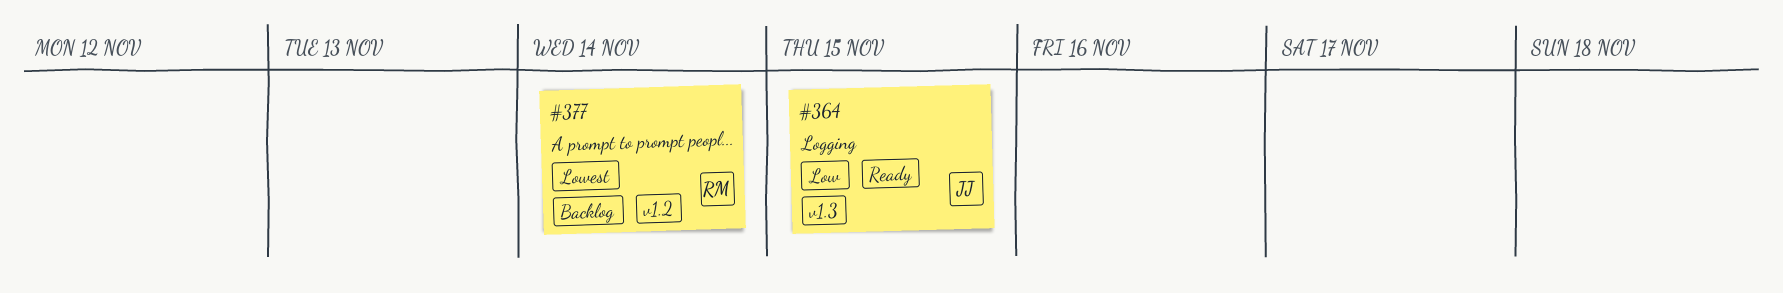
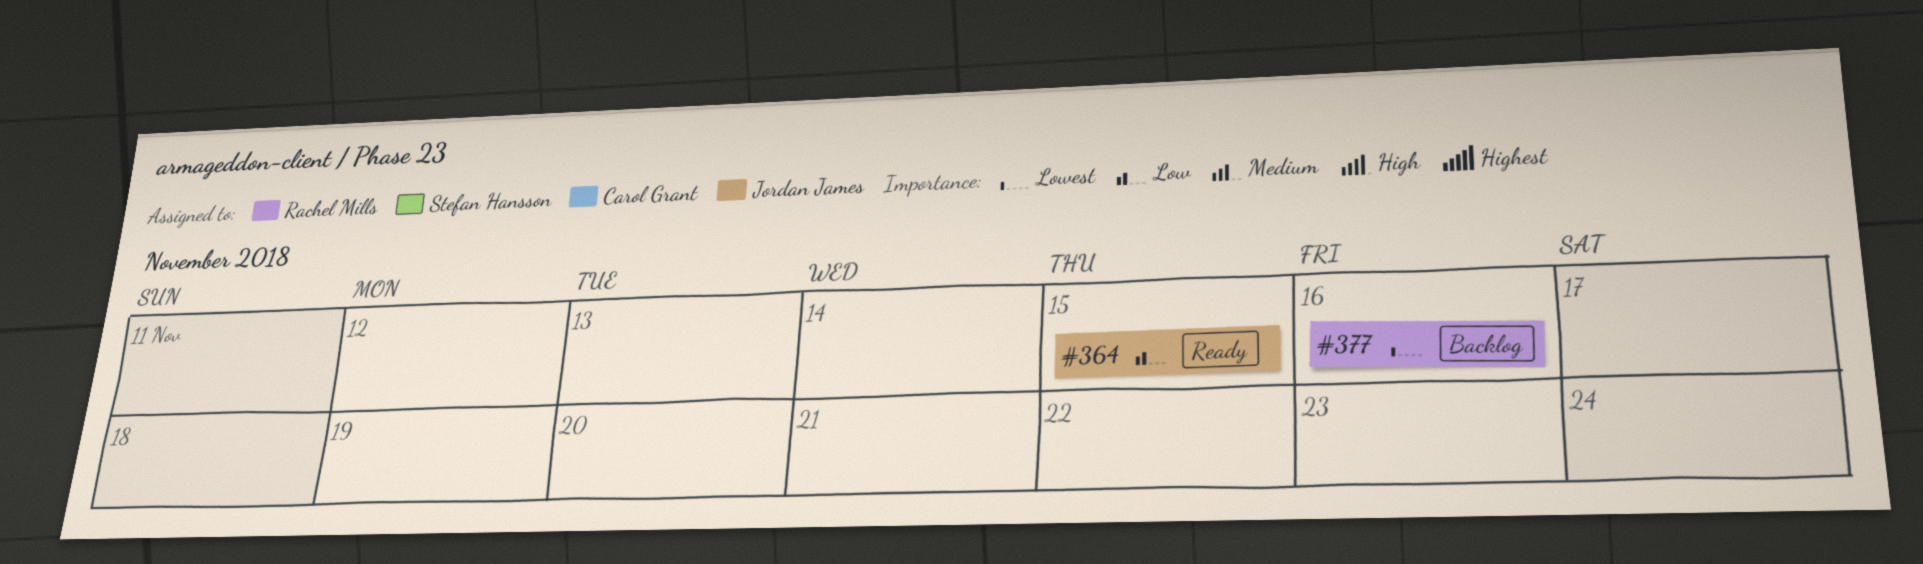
#377, due: Nov 14 -> Nov 16

